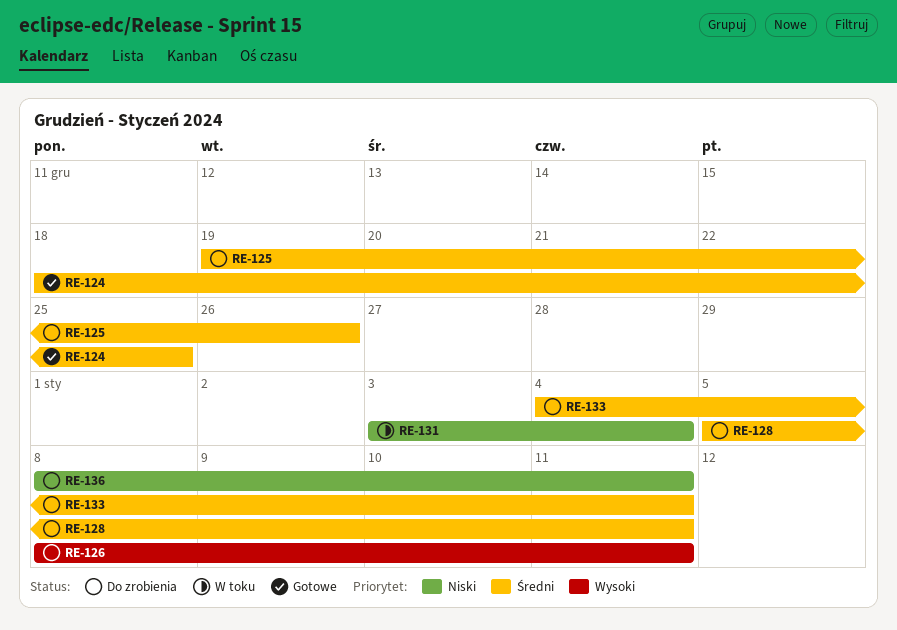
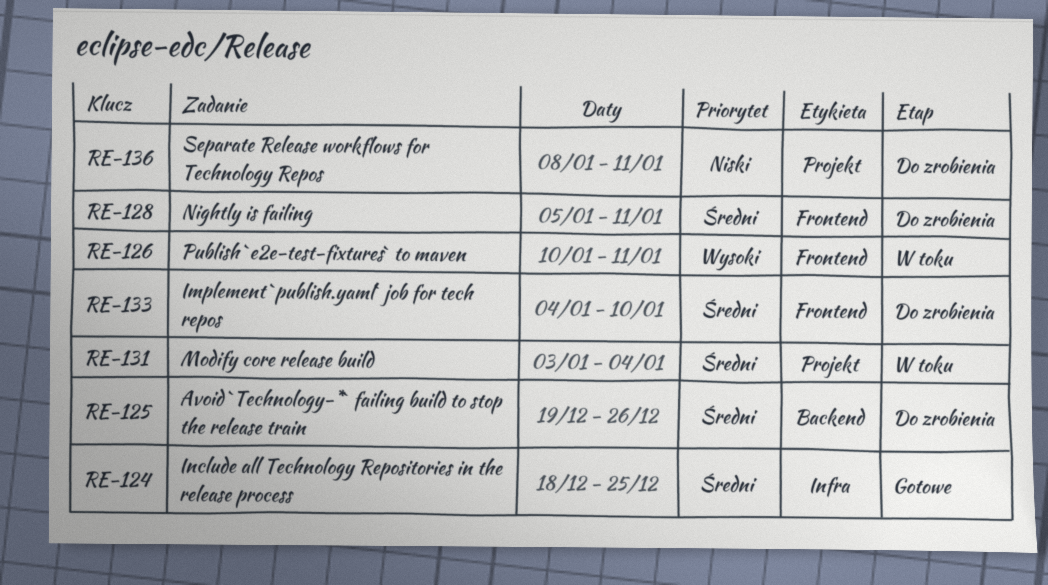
RE-126, status: Do zrobienia -> W toku
RE-126, start: Jan 8 -> Jan 10
RE-131, priority: Niski -> Średni
RE-133, due: Jan 11 -> Jan 10

